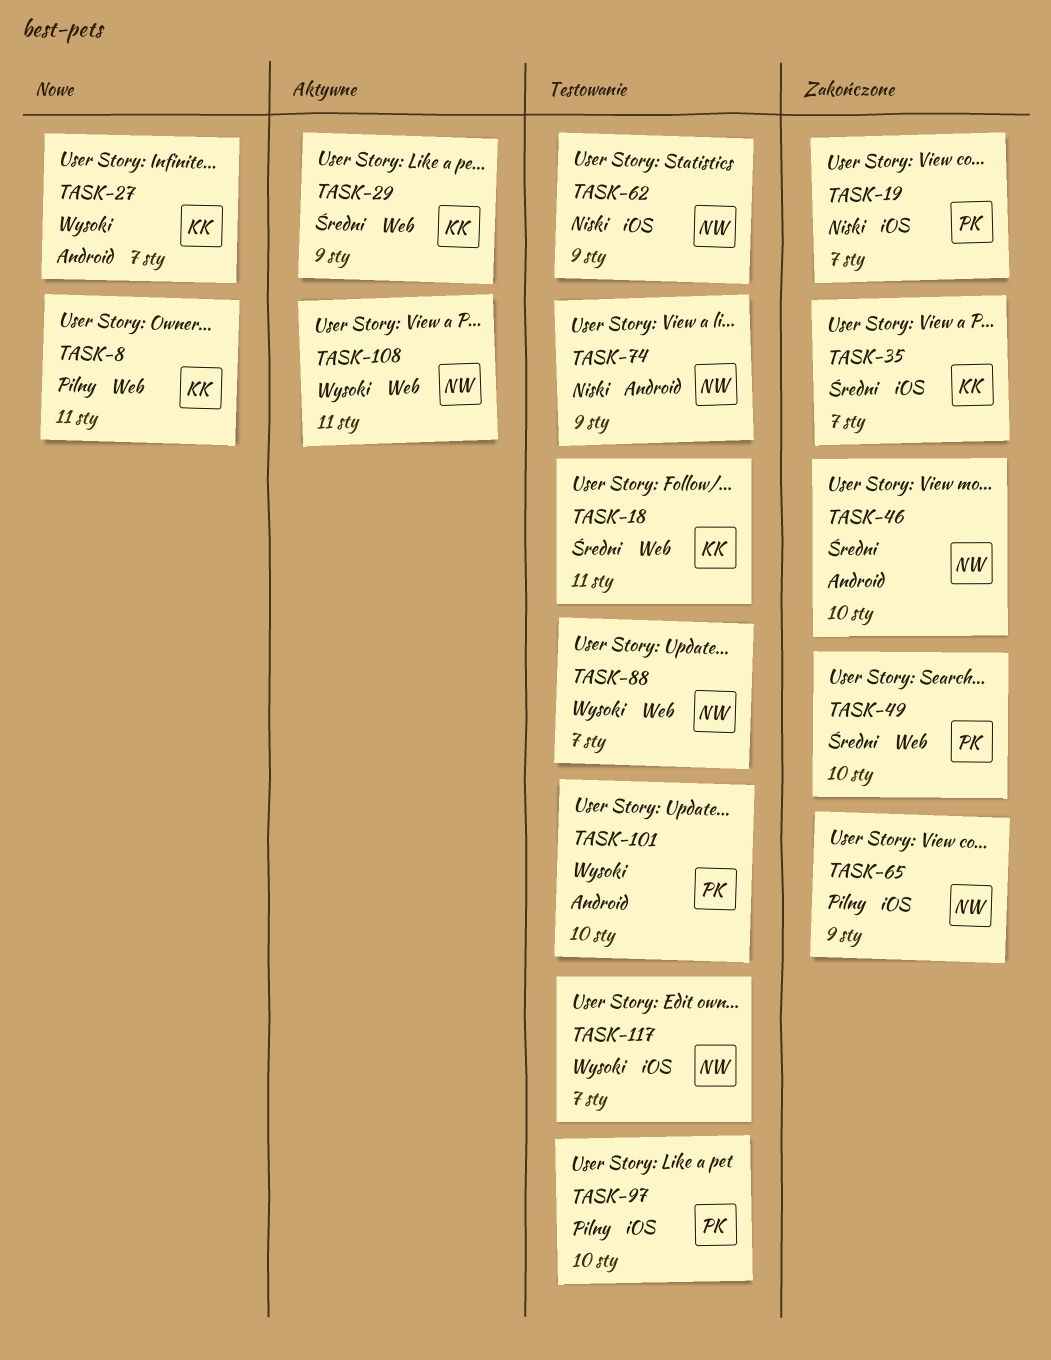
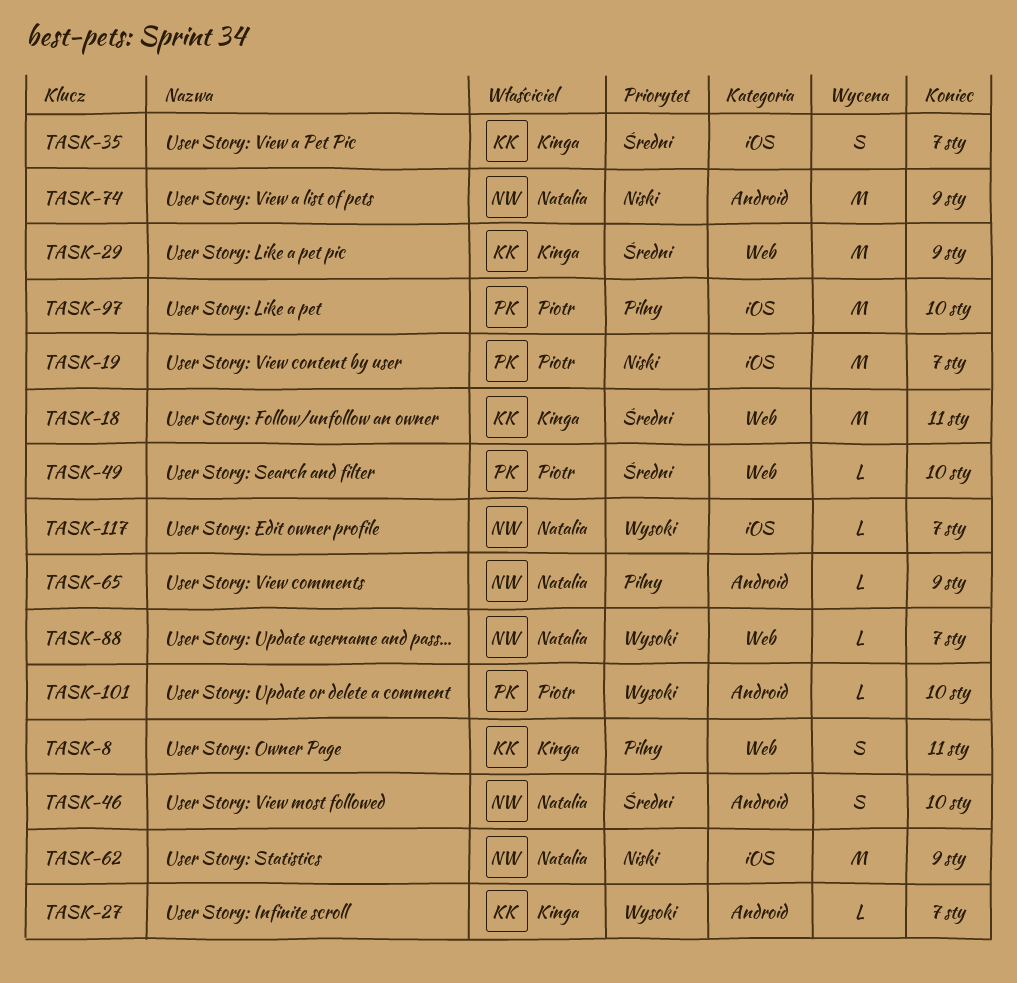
TASK-65, label: iOS -> Android
TASK-108: present -> none

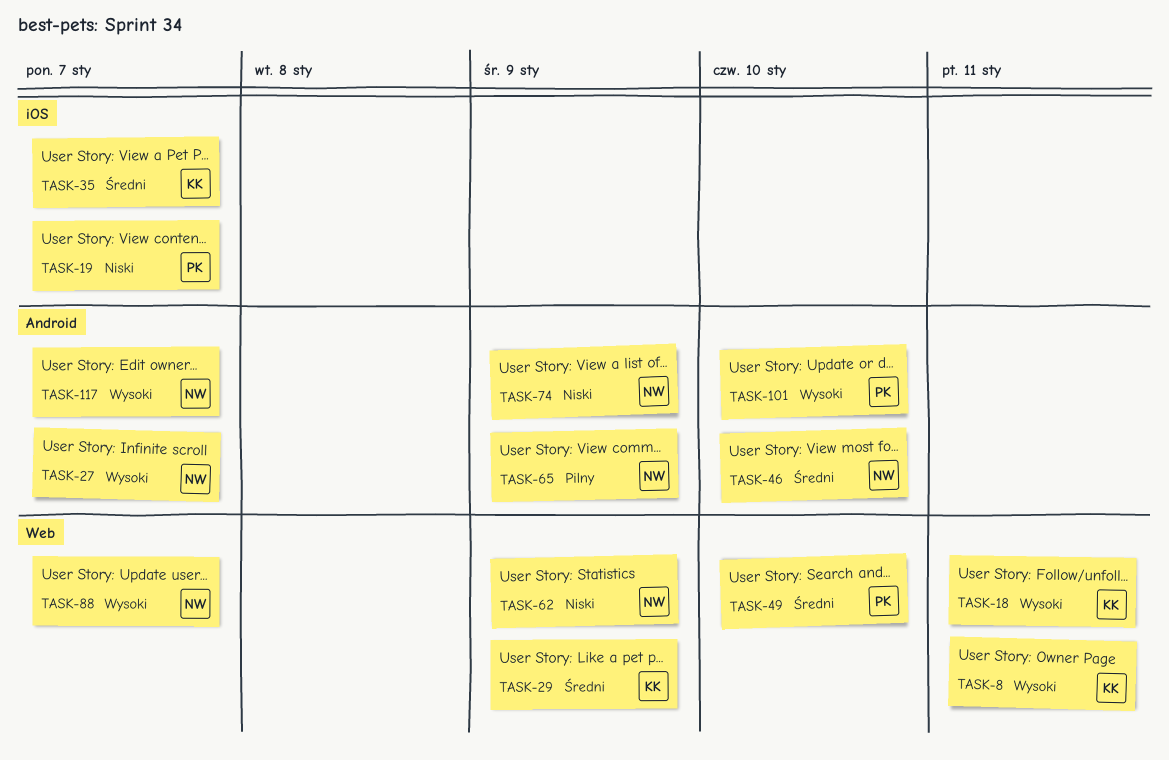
TASK-8, priority: Pilny -> Wysoki
TASK-18, priority: Średni -> Wysoki
TASK-27, owner: Kinga -> Natalia
TASK-62, label: iOS -> Web
TASK-97: present -> none
TASK-117, label: iOS -> Android

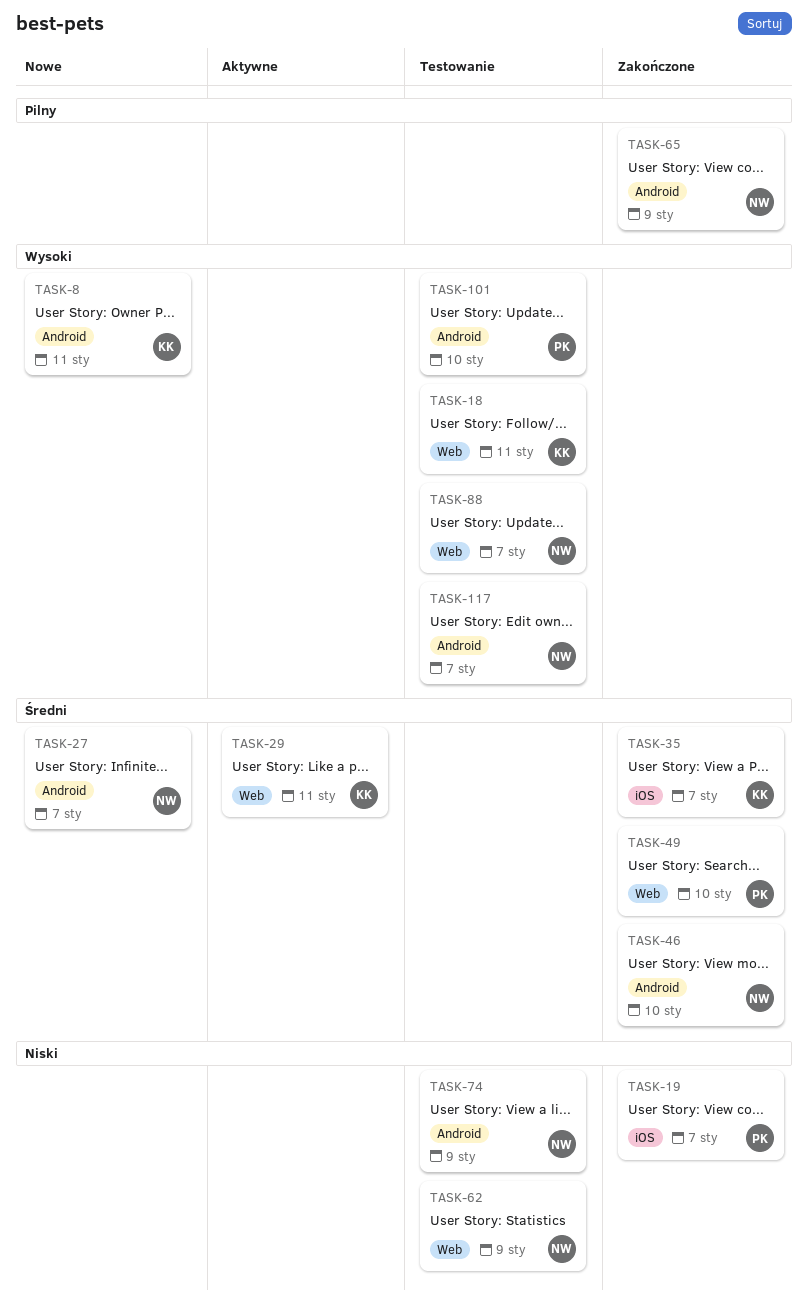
TASK-8, label: Web -> Android
TASK-27, priority: Wysoki -> Średni
TASK-29, due: Jan 9 -> Jan 11

